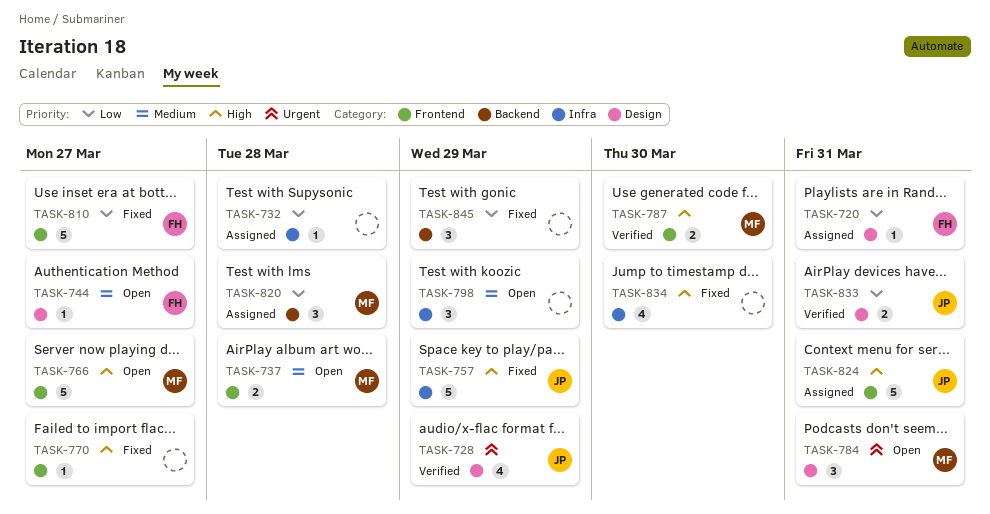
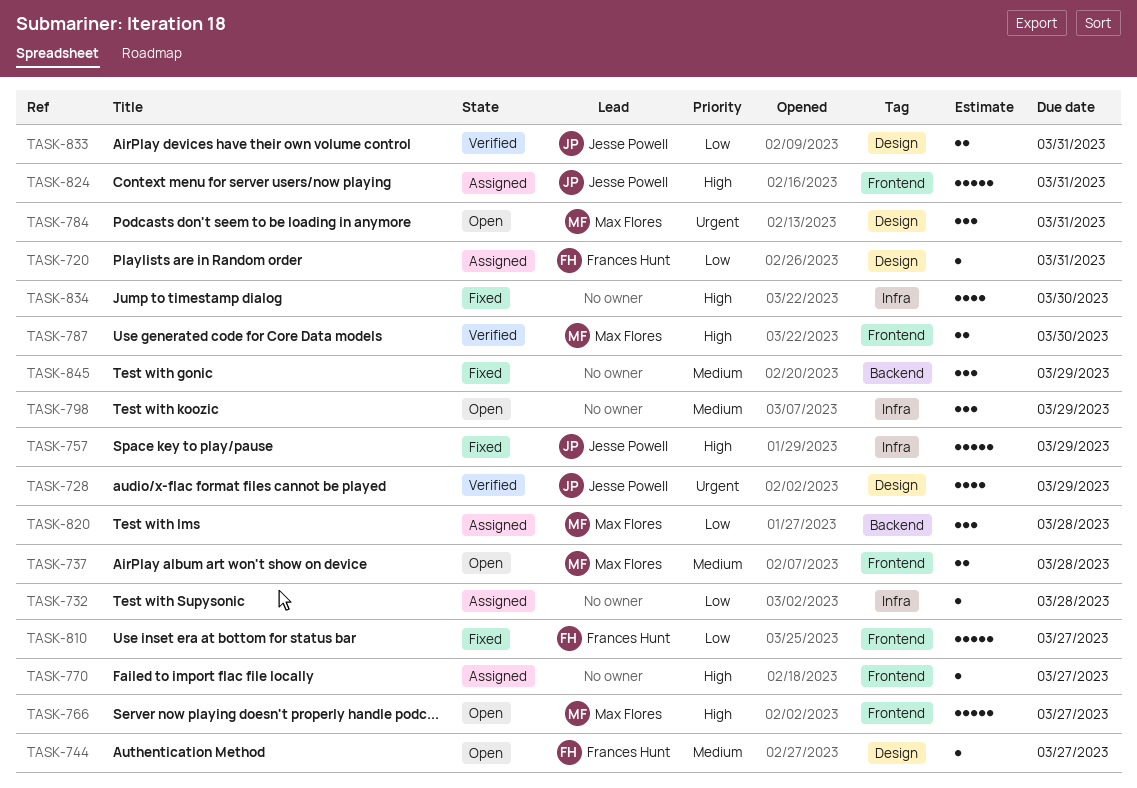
TASK-770, status: Fixed -> Assigned
TASK-845, priority: Low -> Medium

